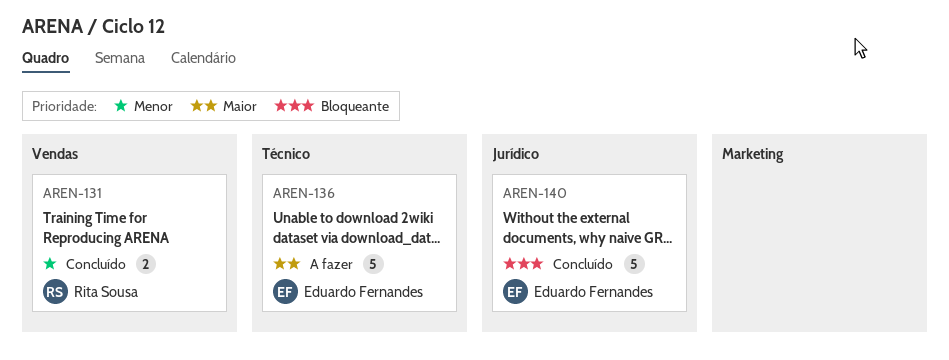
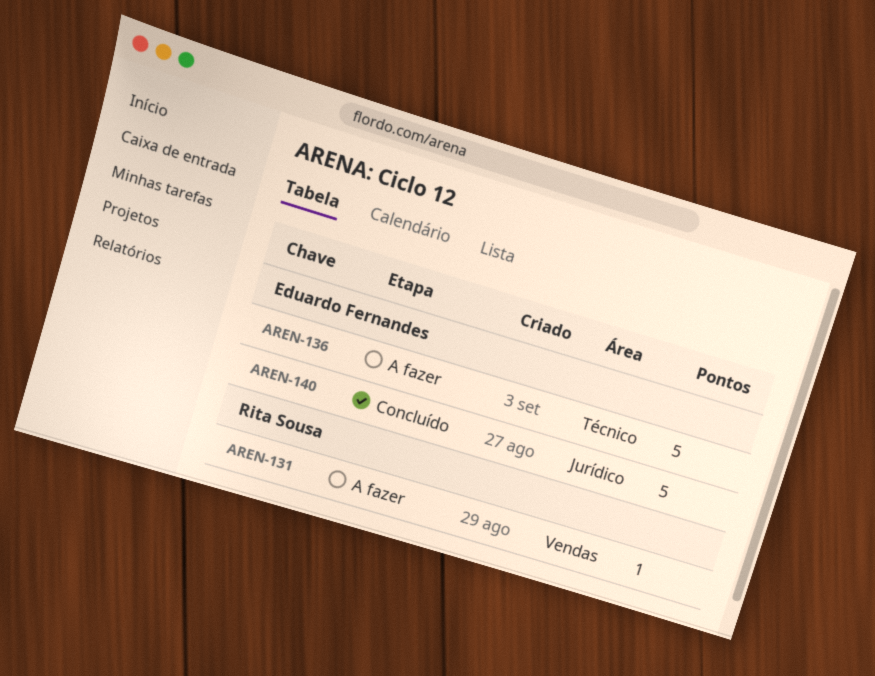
AREN-131, status: Concluído -> A fazer
AREN-131, estimate: 2 -> 1

